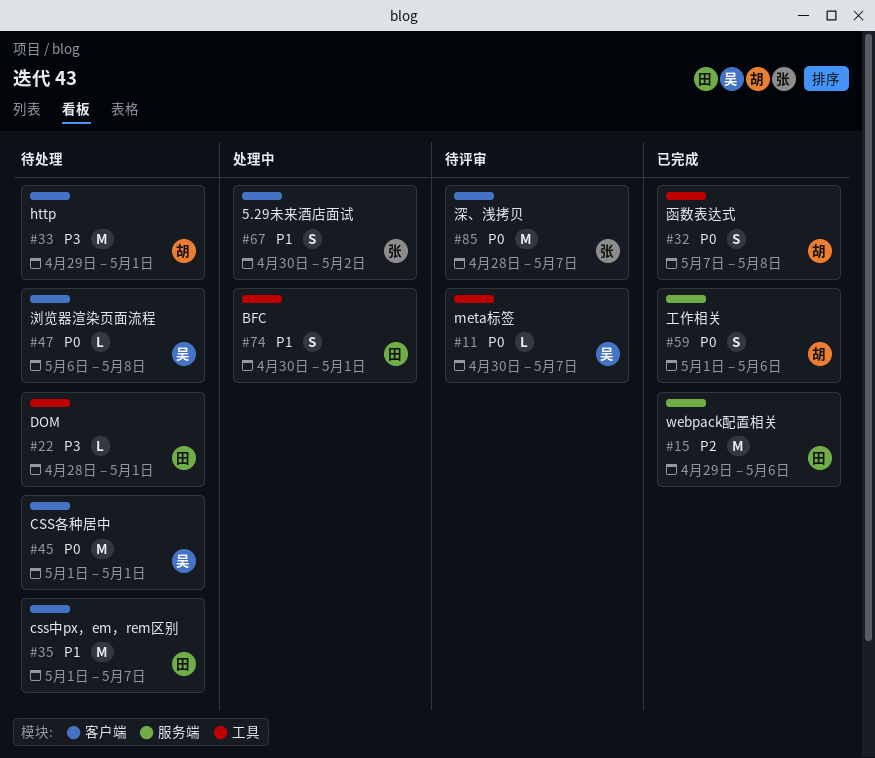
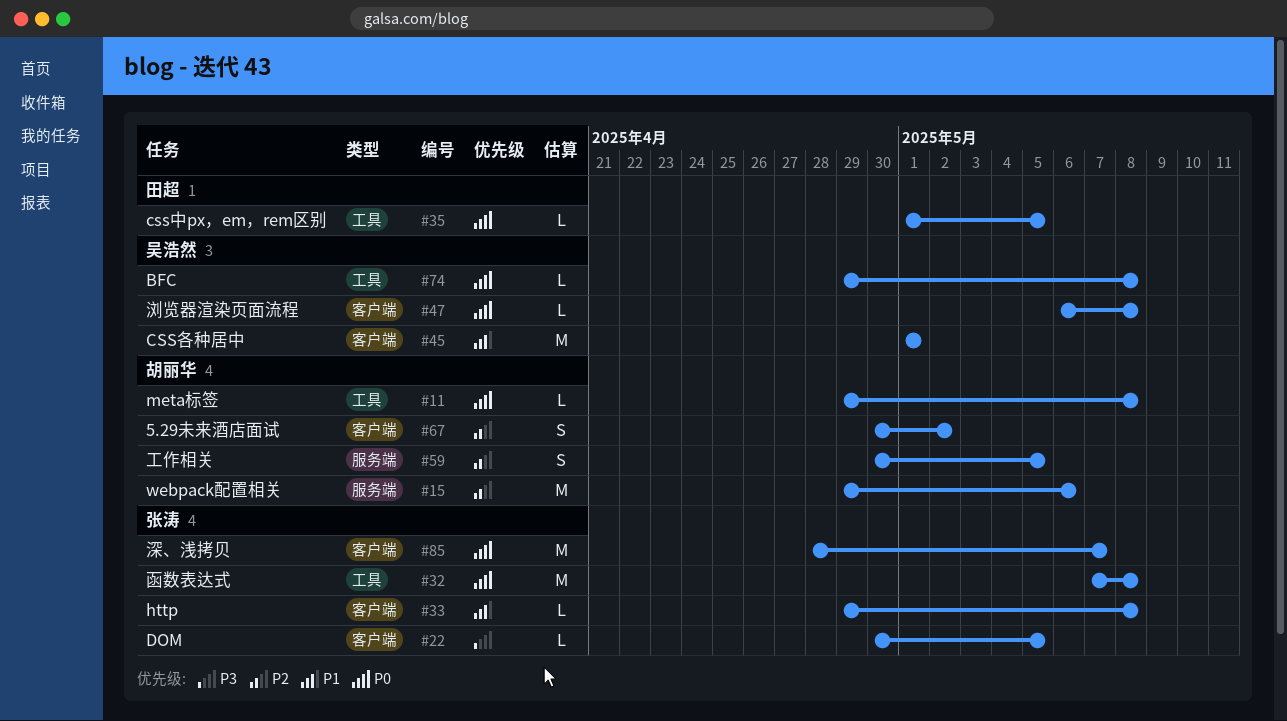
#11, owner: 吴浩然 -> 胡丽华
#11, start: Apr 30 -> Apr 29
#11, due: May 7 -> May 8
#15, owner: 田超 -> 胡丽华
#22, owner: 田超 -> 张涛
#22, label: 工具 -> 客户端
#22, start: Apr 28 -> Apr 30
#22, due: May 1 -> May 5
#32, owner: 胡丽华 -> 张涛
#32, estimate: S -> M
#33, owner: 胡丽华 -> 张涛
#33, priority: P3 -> P1
#33, estimate: M -> L
#33, due: May 1 -> May 8
#35, priority: P1 -> P0
#35, label: 客户端 -> 工具
#35, estimate: M -> L
#35, due: May 7 -> May 5
#45, priority: P0 -> P1
#59, priority: P0 -> P2
#59, start: May 1 -> Apr 30
#59, due: May 6 -> May 5
#67, owner: 张涛 -> 胡丽华
#67, priority: P1 -> P2
#74, owner: 田超 -> 吴浩然
#74, priority: P1 -> P0
#74, estimate: S -> L
#74, start: Apr 30 -> Apr 29
#74, due: May 1 -> May 8

